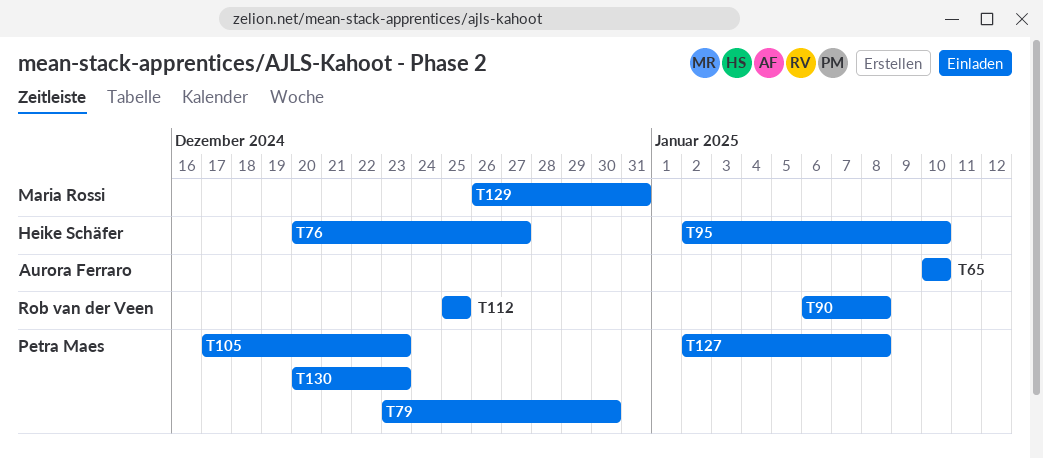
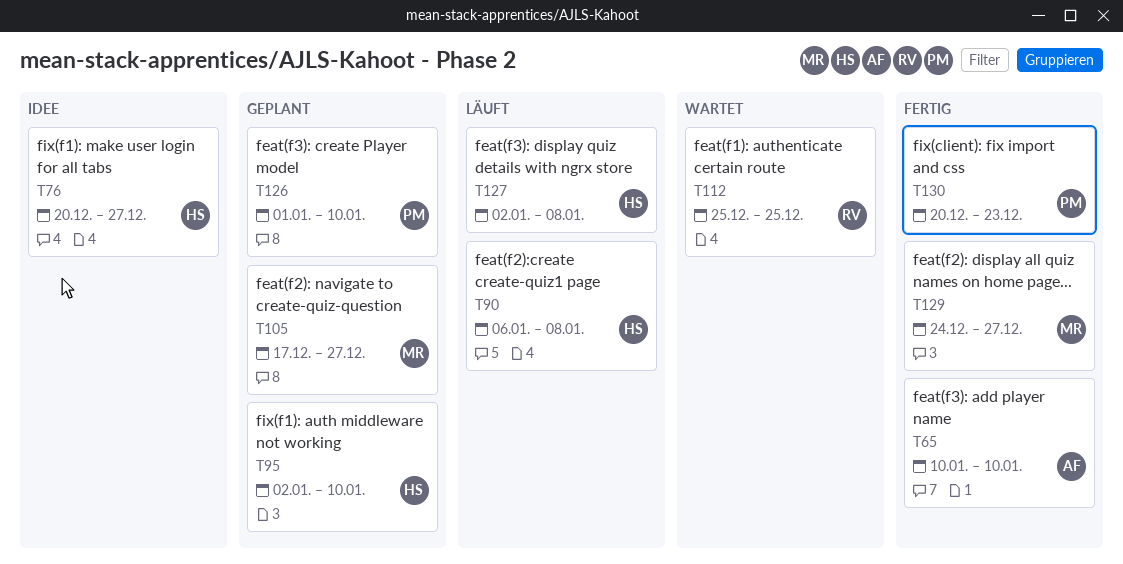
T79: present -> none
T90, owner: Rob van der Veen -> Heike Schäfer
T105, owner: Petra Maes -> Maria Rossi
T105, due: Dec 23 -> Dec 27
T126: none -> present
T127, owner: Petra Maes -> Heike Schäfer
T129, start: Dec 26 -> Dec 24
T129, due: Dec 31 -> Dec 27

